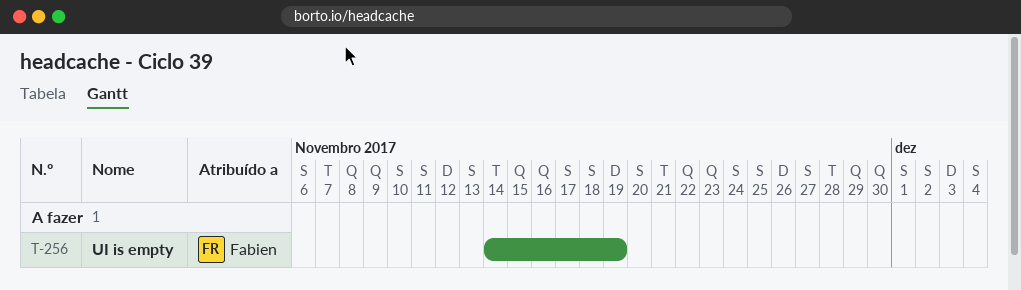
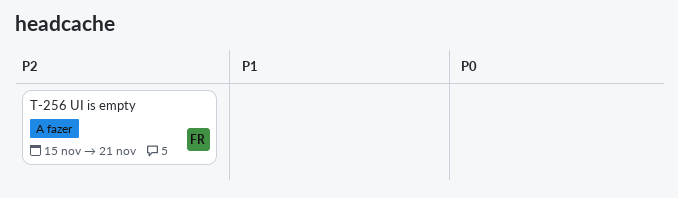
T-256, start: Nov 14 -> Nov 15
T-256, due: Nov 19 -> Nov 21

